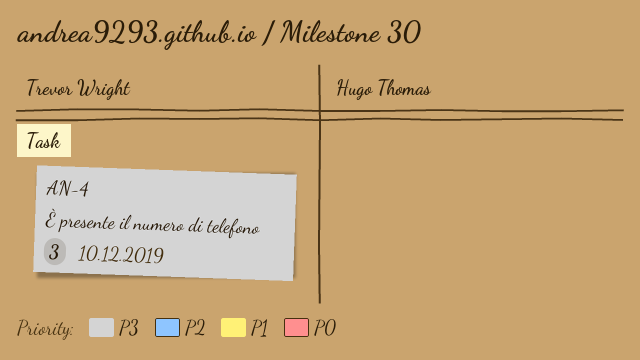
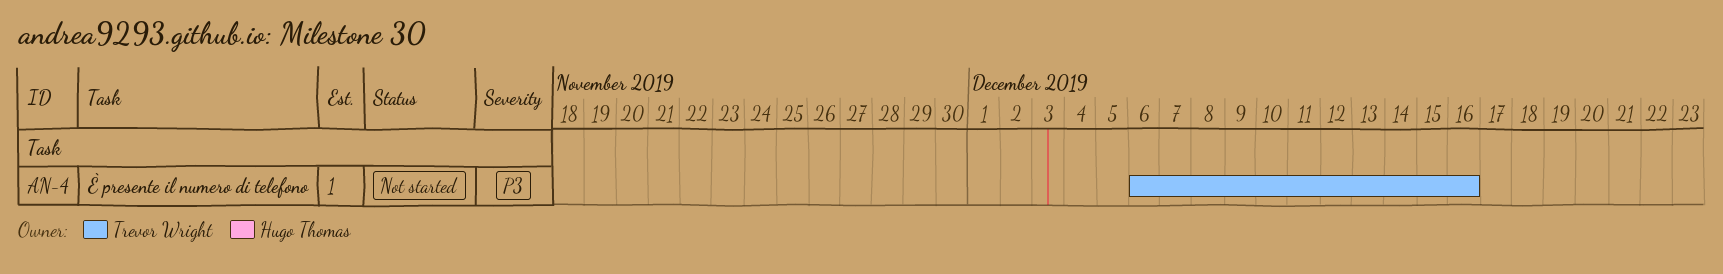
AN-4, estimate: 3 -> 1
AN-4, due: Dec 10 -> Dec 16

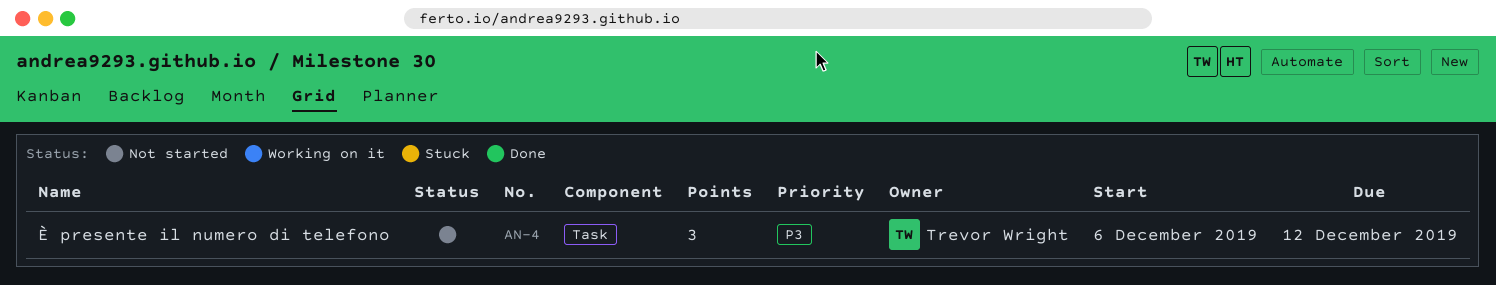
AN-4, estimate: 1 -> 3
AN-4, due: Dec 16 -> Dec 12

